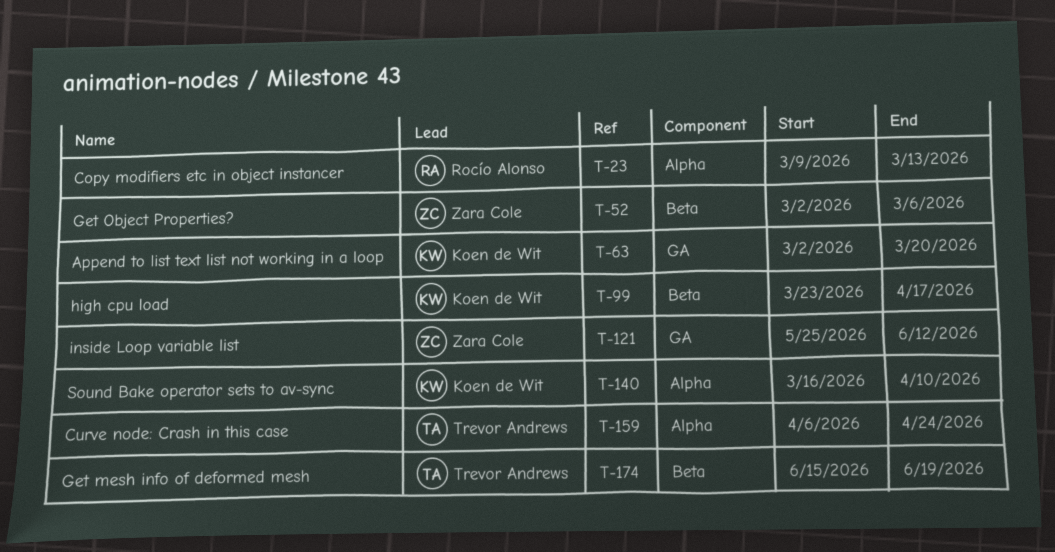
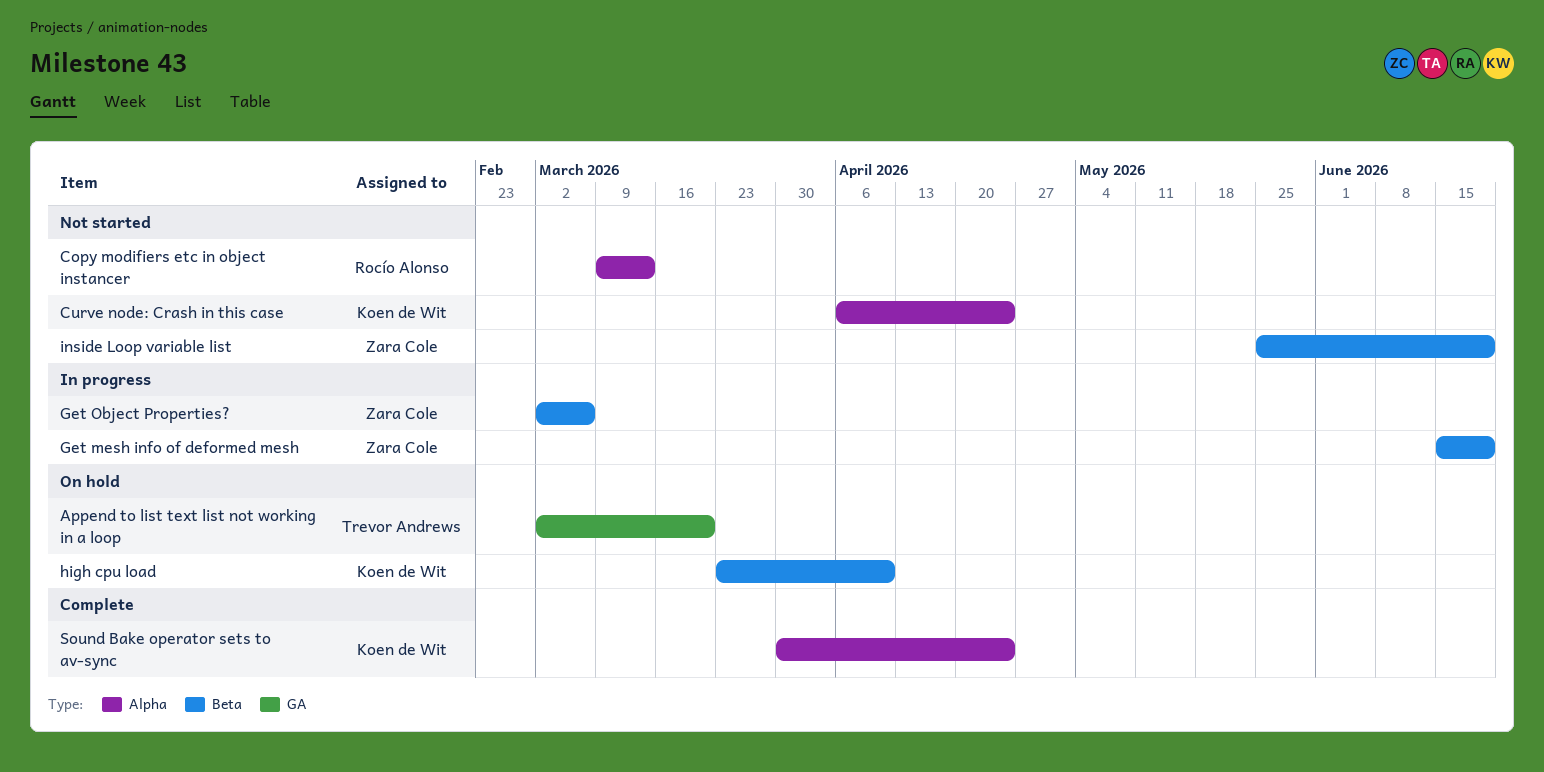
Append to list text list not working in a loop, owner: Koen de Wit -> Trevor Andrews
Curve node: Crash in this case, owner: Trevor Andrews -> Koen de Wit
Get mesh info of deformed mesh, owner: Trevor Andrews -> Zara Cole
high cpu load, due: Apr 17 -> Apr 10
inside Loop variable list, label: GA -> Beta
inside Loop variable list, due: Jun 12 -> Jun 19
Sound Bake operator sets to av-sync, start: Mar 16 -> Mar 30
Sound Bake operator sets to av-sync, due: Apr 10 -> Apr 24

